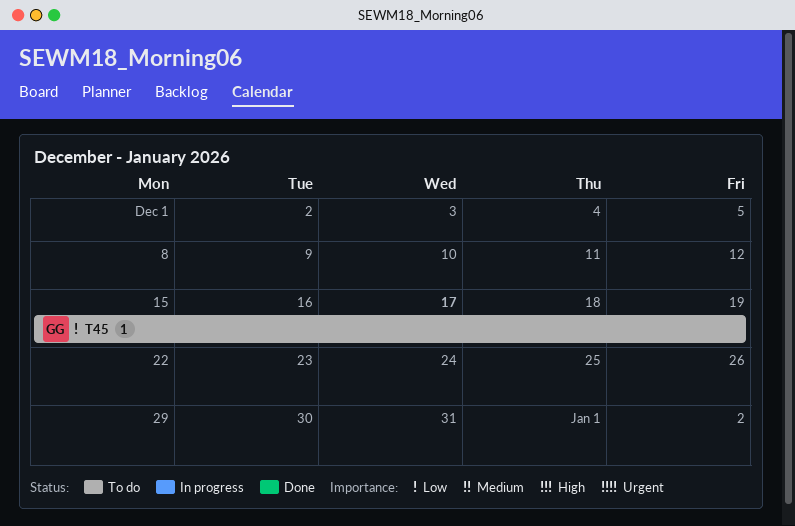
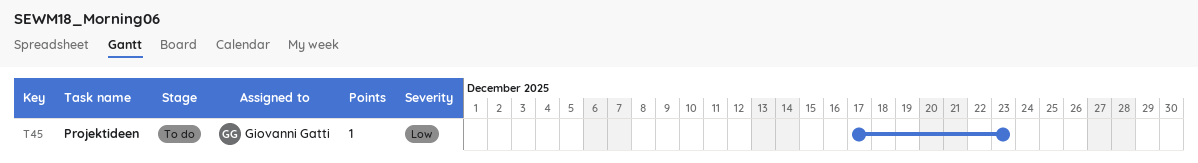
T45, start: Dec 15 -> Dec 17
T45, due: Dec 19 -> Dec 23

